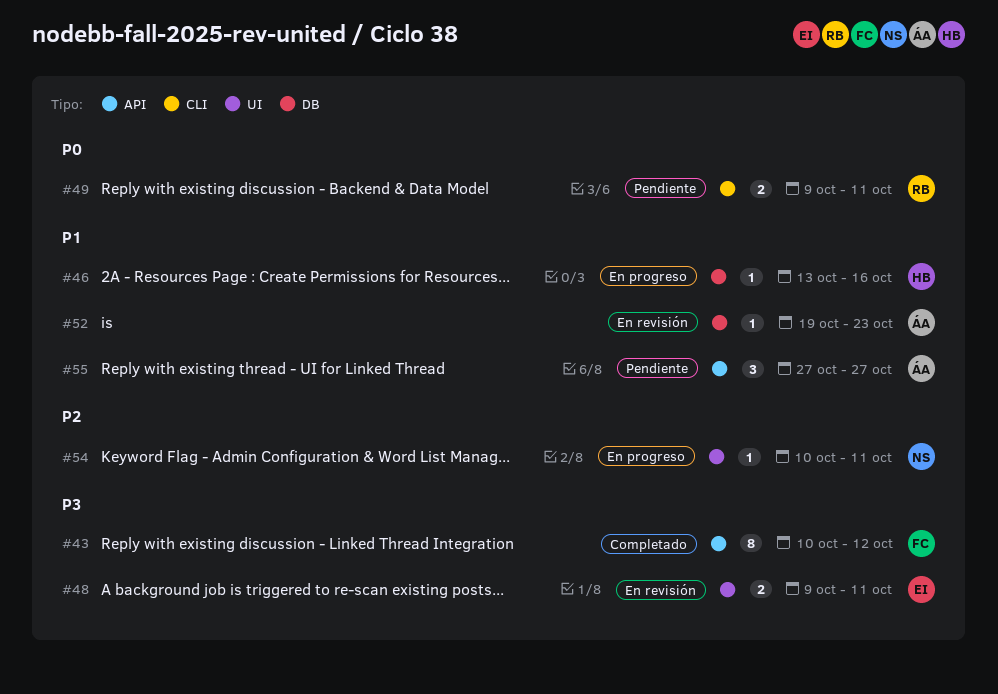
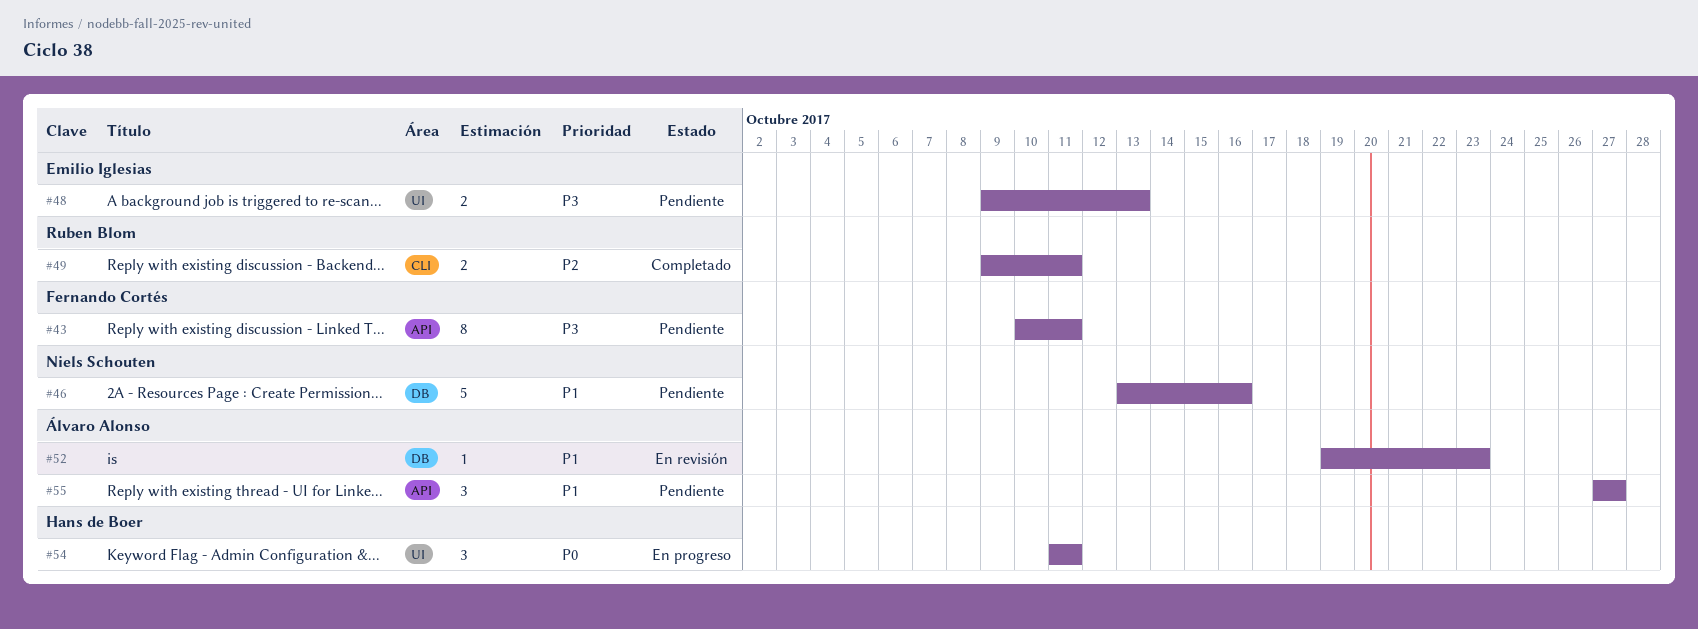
#43, status: Completado -> Pendiente
#43, due: Oct 12 -> Oct 11
#46, status: En progreso -> Pendiente
#46, owner: Hans de Boer -> Niels Schouten
#46, estimate: 1 -> 5
#48, status: En revisión -> Pendiente
#48, due: Oct 11 -> Oct 13
#49, status: Pendiente -> Completado
#49, priority: P0 -> P2
#54, owner: Niels Schouten -> Hans de Boer
#54, priority: P2 -> P0
#54, estimate: 1 -> 3
#54, start: Oct 10 -> Oct 11

